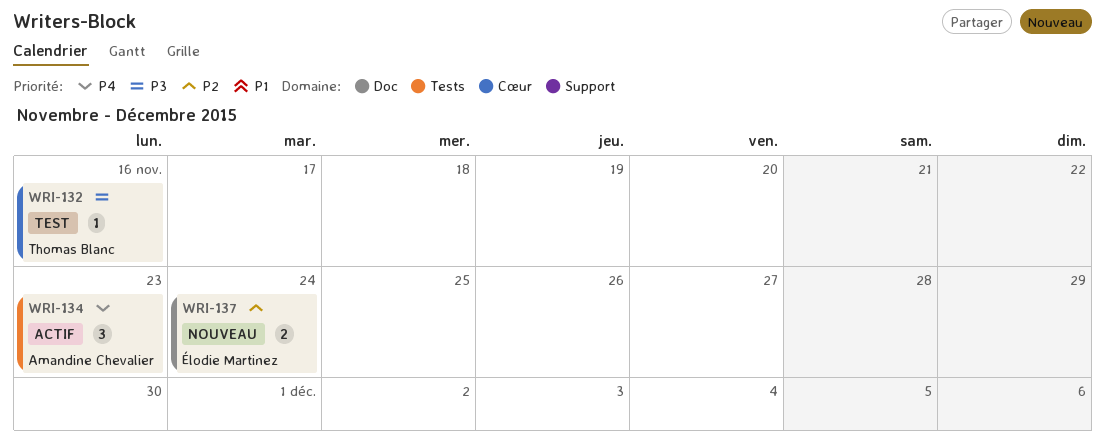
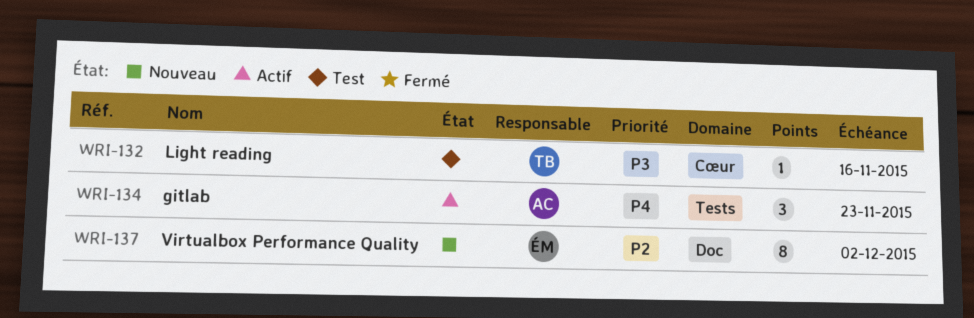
WRI-137, estimate: 2 -> 8
WRI-137, due: Nov 24 -> Dec 2

